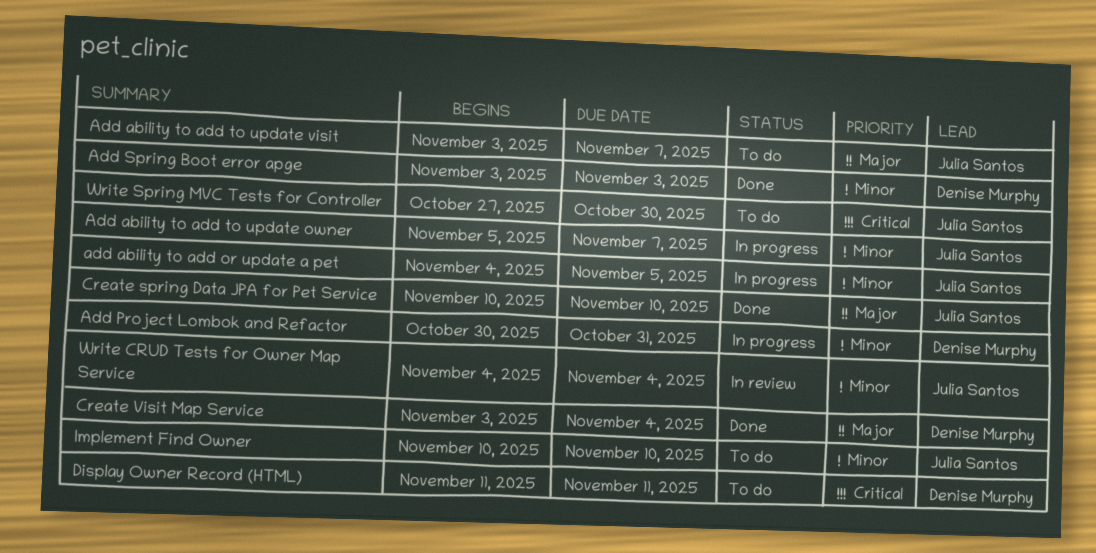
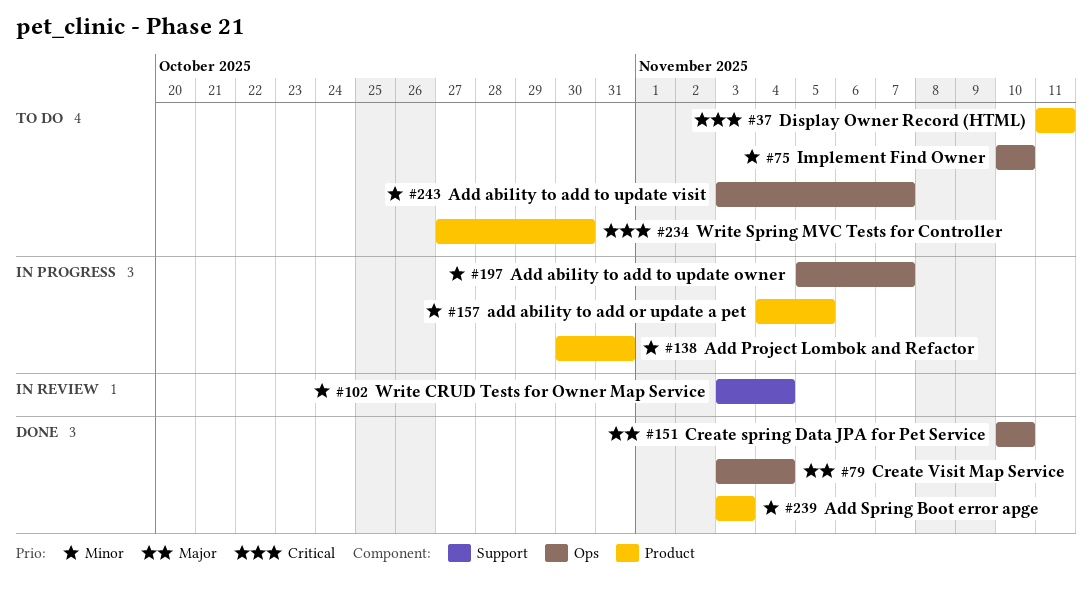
Add ability to add to update visit, priority: Major -> Minor
Write CRUD Tests for Owner Map Service, start: Nov 4 -> Nov 3

